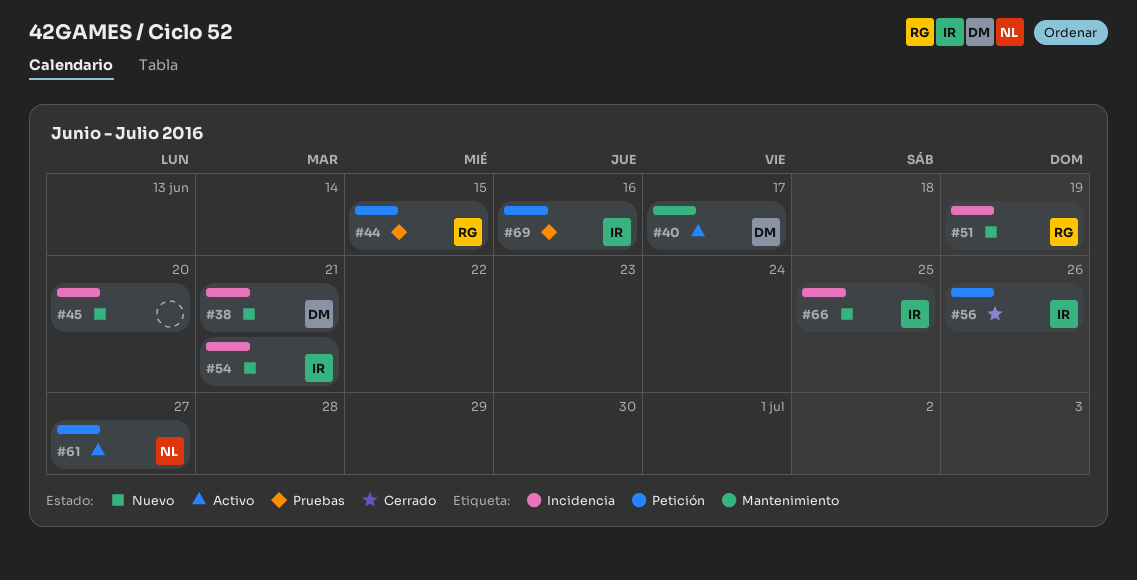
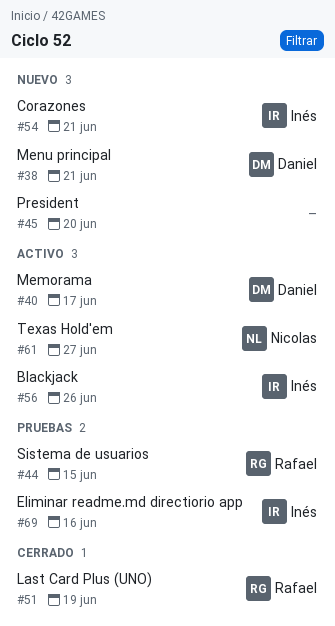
#51, status: Nuevo -> Cerrado
#56, status: Cerrado -> Activo
#66: present -> none

